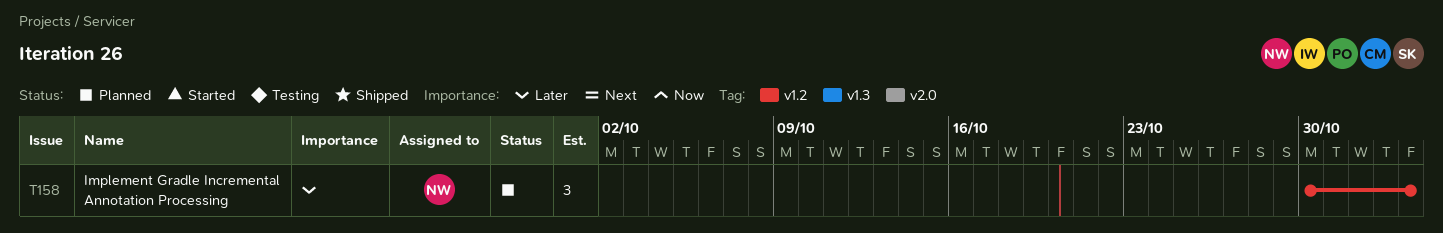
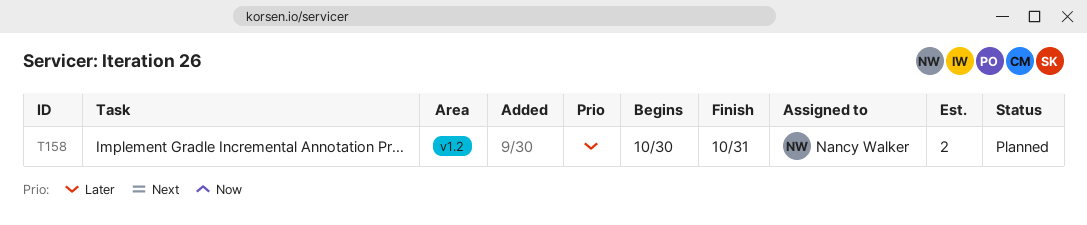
T158, estimate: 3 -> 2
T158, due: Nov 3 -> Oct 31

